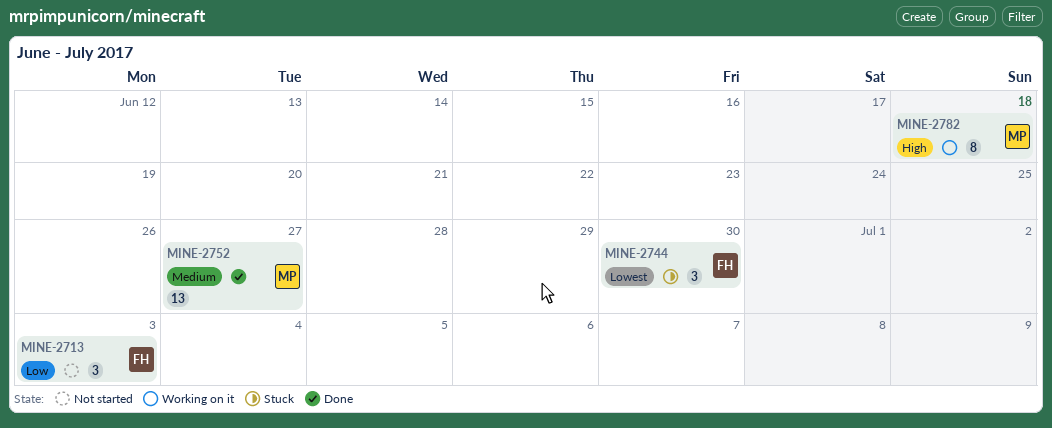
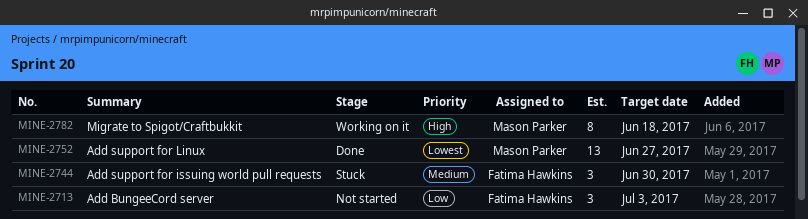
MINE-2744, priority: Lowest -> Medium
MINE-2752, priority: Medium -> Lowest

